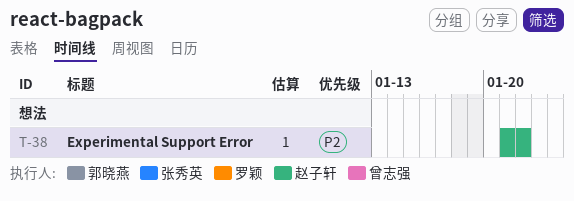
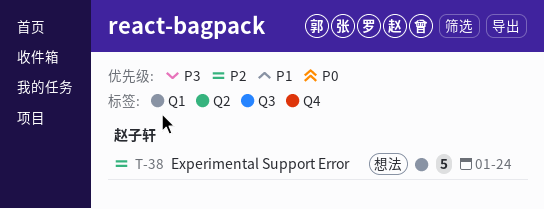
T-38, estimate: 1 -> 5
T-38, due: Jan 22 -> Jan 24

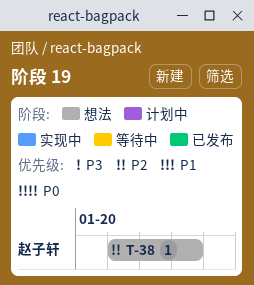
T-38, estimate: 5 -> 1
T-38, due: Jan 24 -> Jan 23

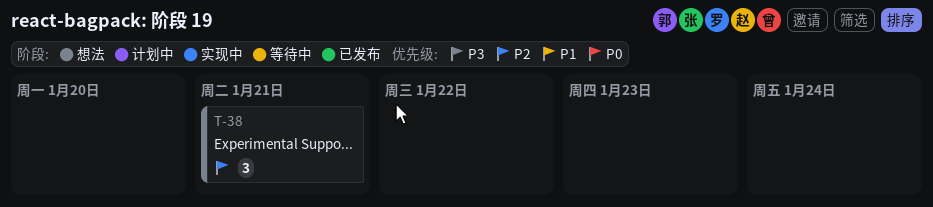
T-38, estimate: 1 -> 3
T-38, due: Jan 23 -> Jan 21

